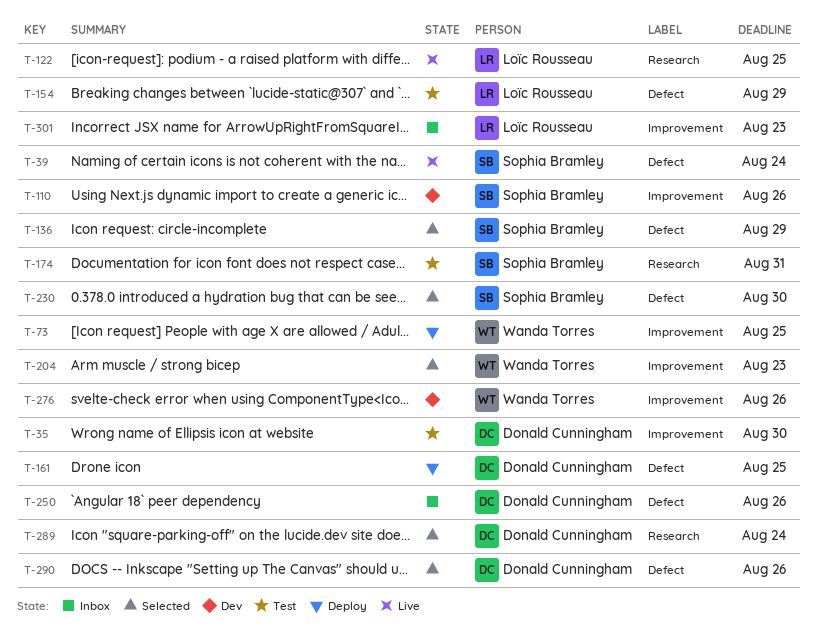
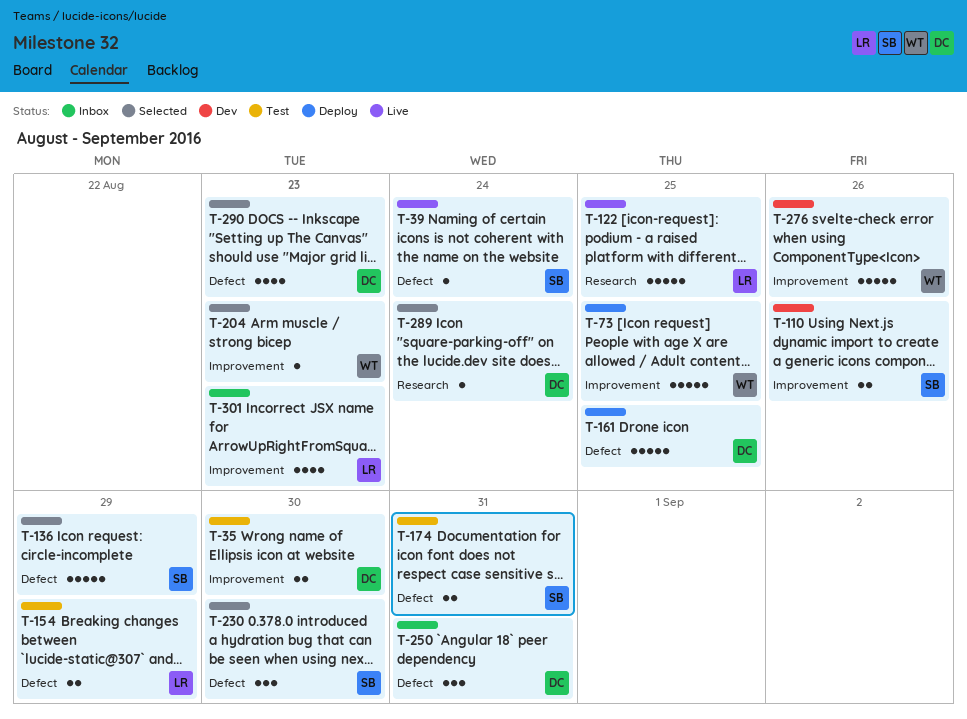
T-174, label: Research -> Defect
T-250, due: Aug 26 -> Aug 31
T-290, due: Aug 26 -> Aug 23

